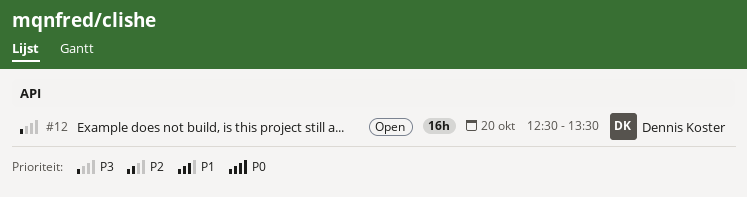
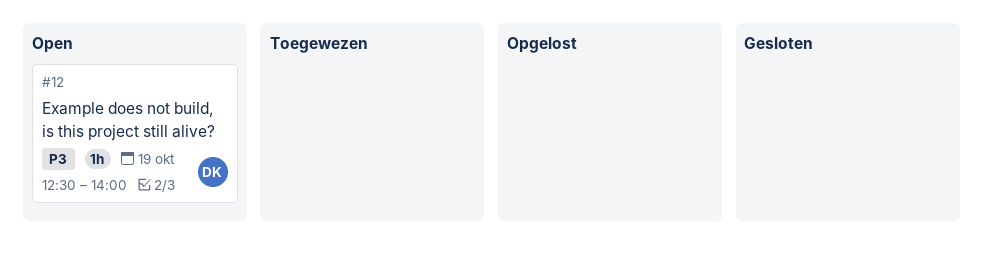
#12, estimate: 16h -> 1h
#12, day: Oct 20 -> Oct 19
#12, ends: 13:30 -> 14:00

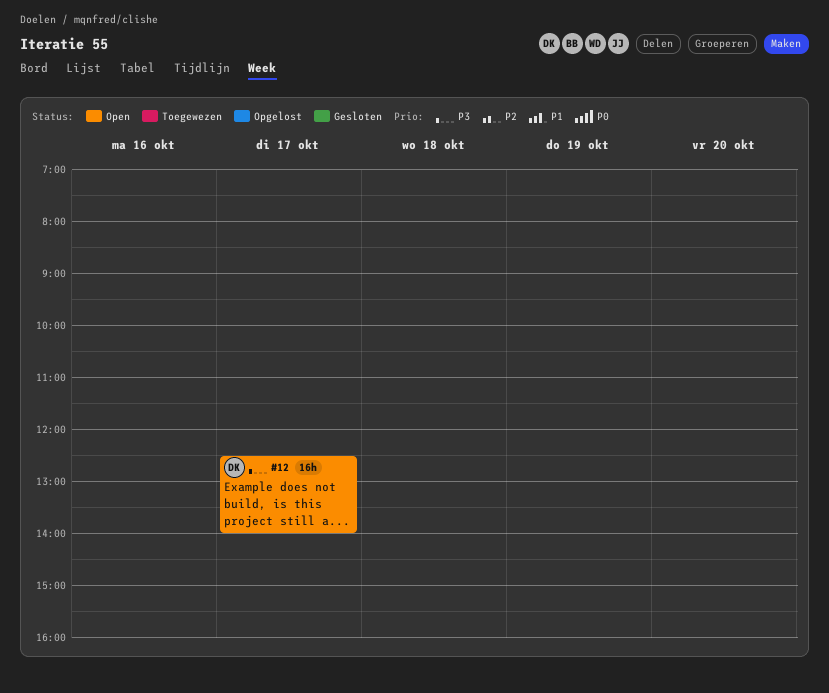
#12, estimate: 1h -> 16h
#12, day: Oct 19 -> Oct 17

